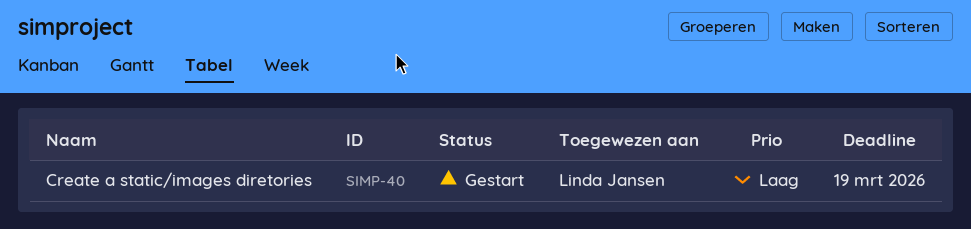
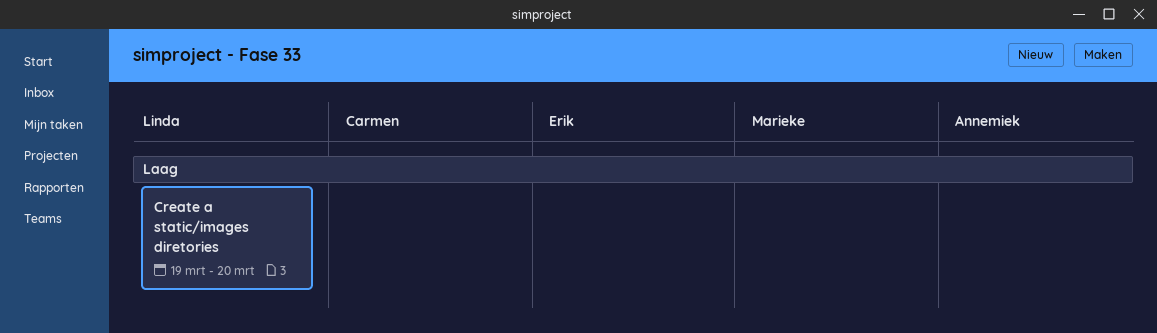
Create a static/images diretories, due: Mar 19 -> Mar 20

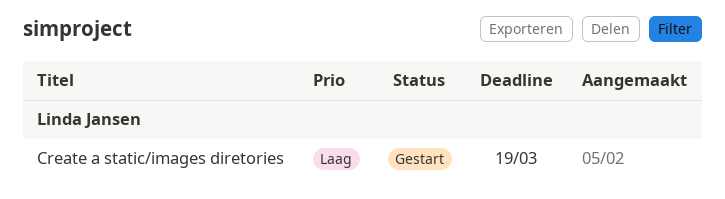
Create a static/images diretories, due: Mar 20 -> Mar 19

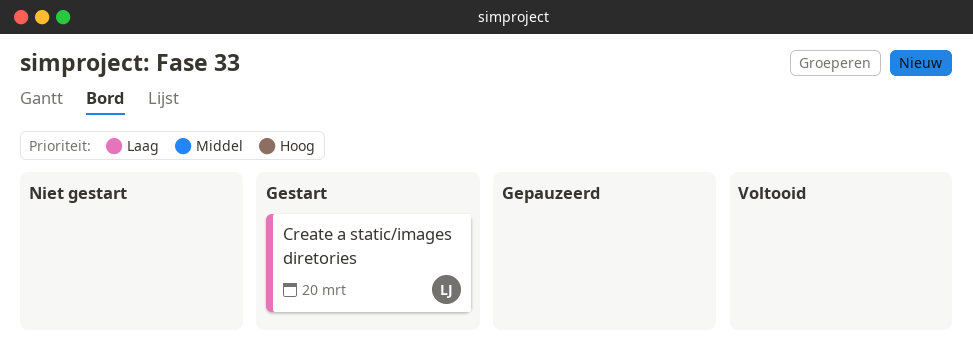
Create a static/images diretories, due: Mar 19 -> Mar 20

